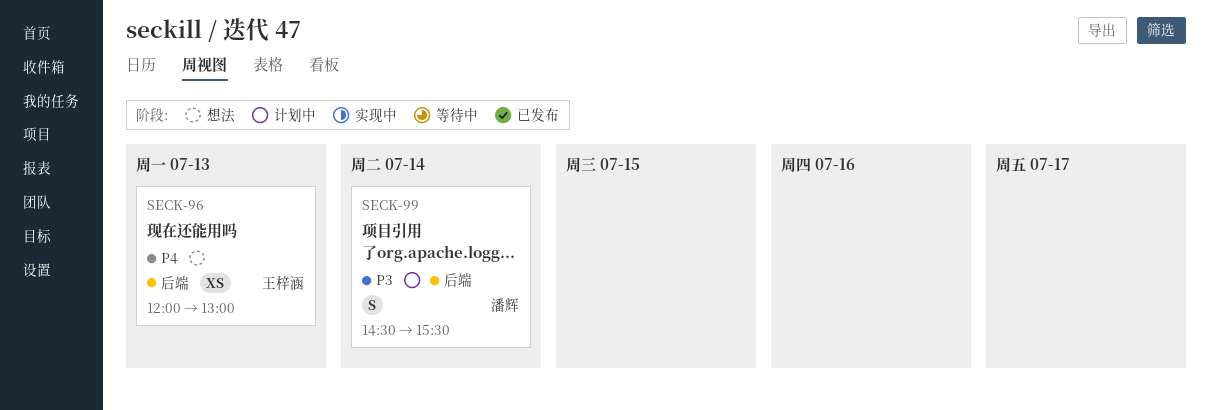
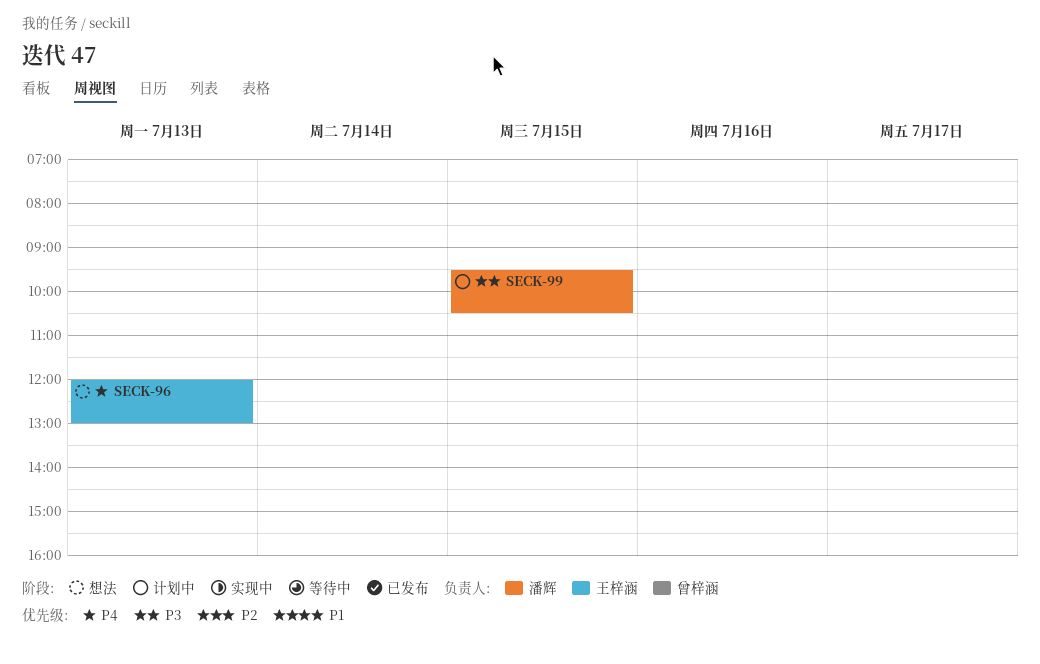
SECK-99, day: Jul 14 -> Jul 15
SECK-99, begins: 14:30 -> 09:30
SECK-99, ends: 15:30 -> 10:30

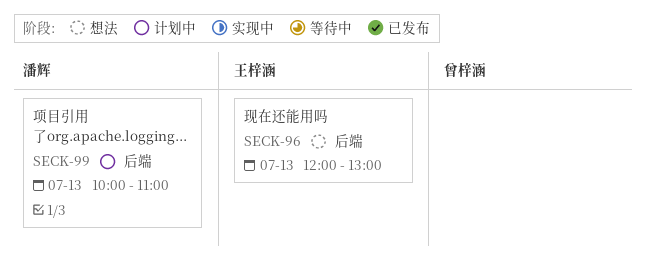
SECK-99, day: Jul 15 -> Jul 13
SECK-99, begins: 09:30 -> 10:00
SECK-99, ends: 10:30 -> 11:00

